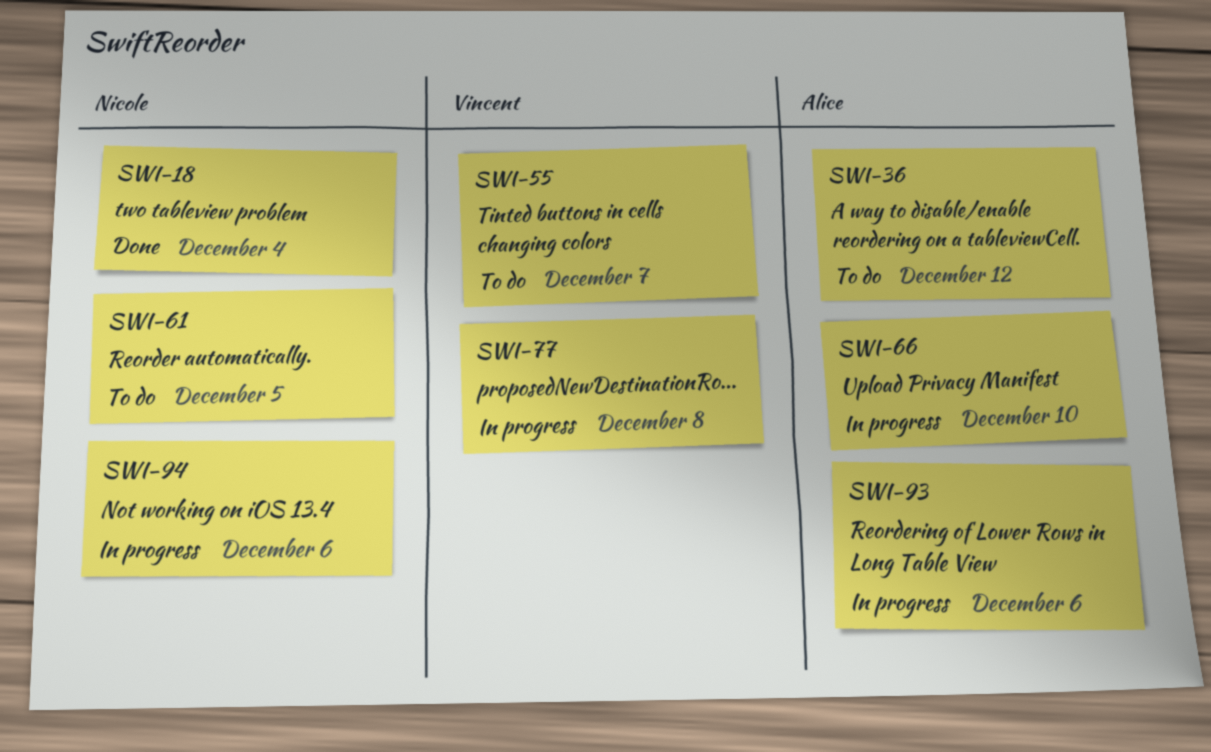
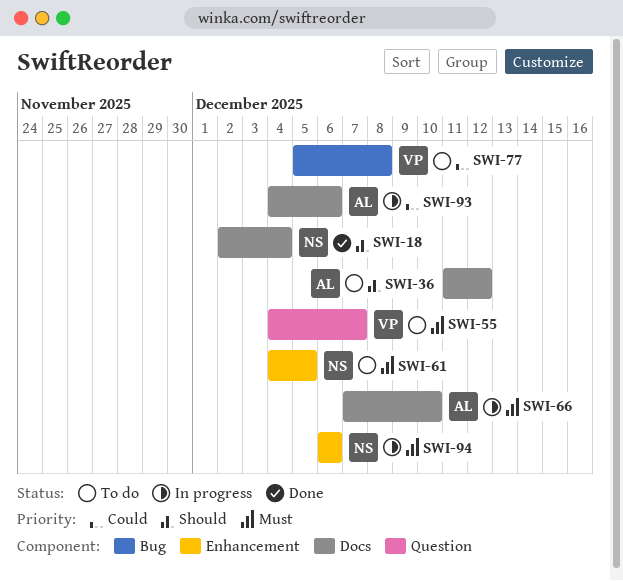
SWI-77, status: In progress -> To do

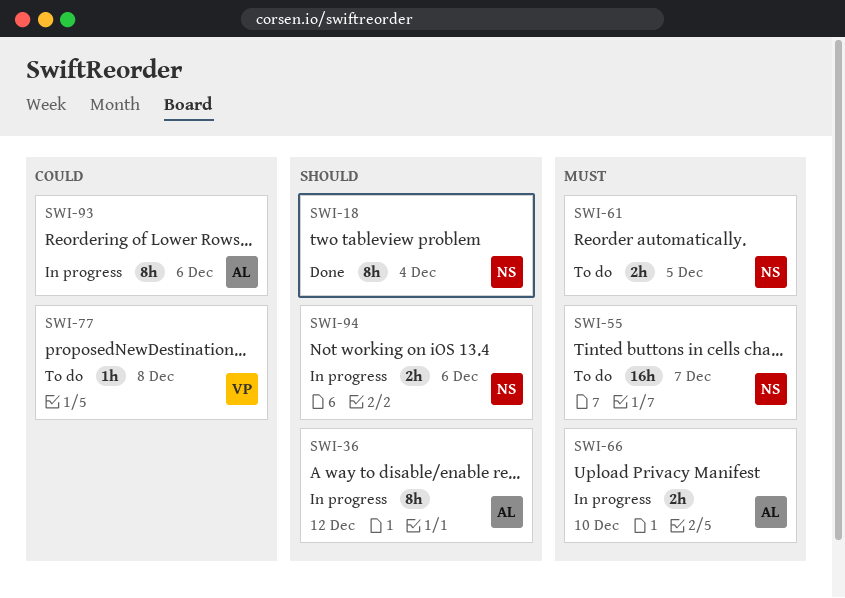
SWI-36, status: To do -> In progress
SWI-55, owner: VP -> NS
SWI-94, priority: Must -> Should

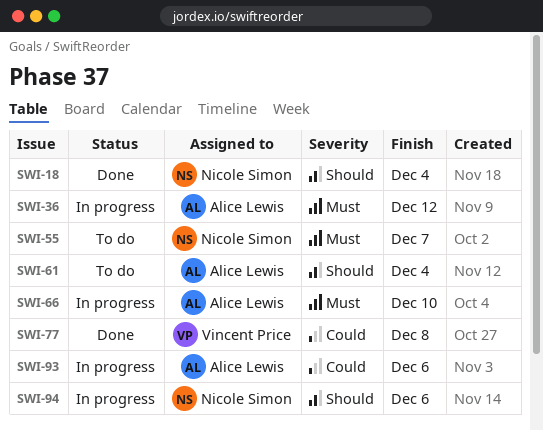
SWI-36, priority: Should -> Must
SWI-61, owner: Nicole Simon -> Alice Lewis
SWI-61, priority: Must -> Should
SWI-61, due: Dec 5 -> Dec 4
SWI-77, status: To do -> Done

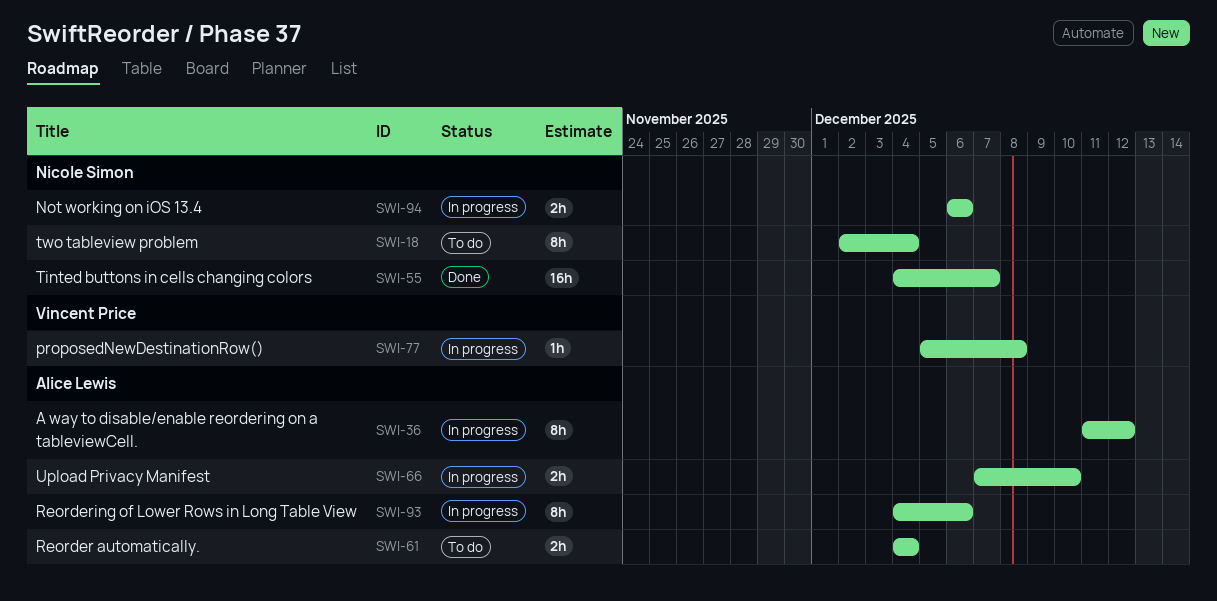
SWI-18, status: Done -> To do
SWI-55, status: To do -> Done
SWI-77, status: Done -> In progress

